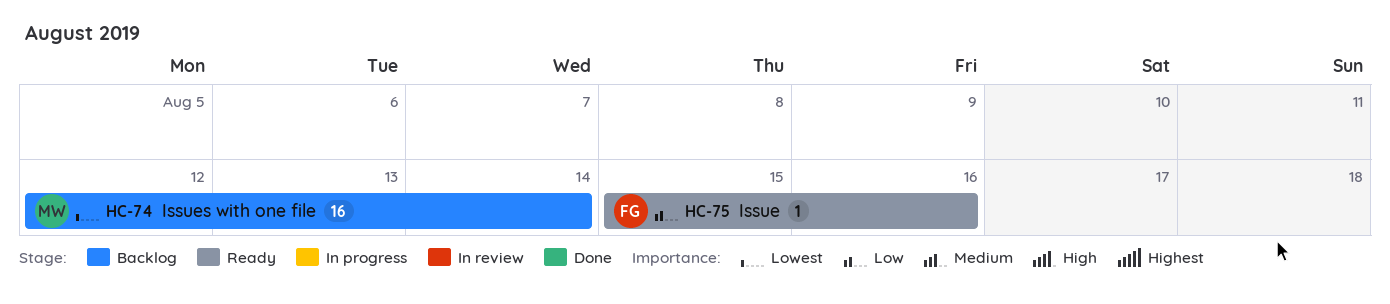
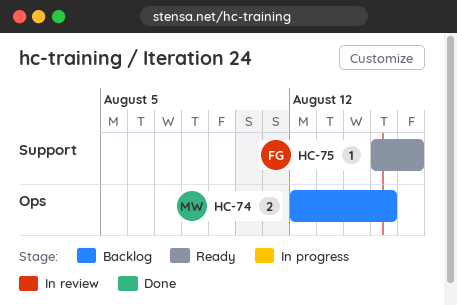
HC-74, estimate: 16 -> 2
HC-74, due: Aug 14 -> Aug 15

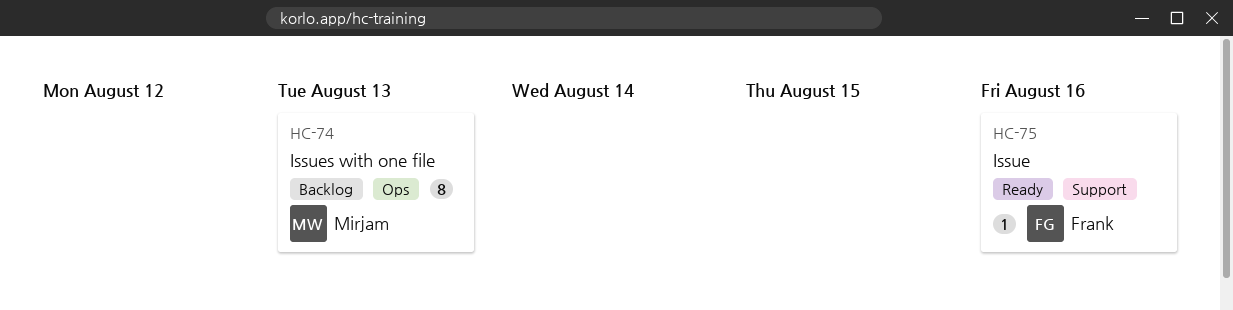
HC-74, estimate: 2 -> 8
HC-74, due: Aug 15 -> Aug 13

